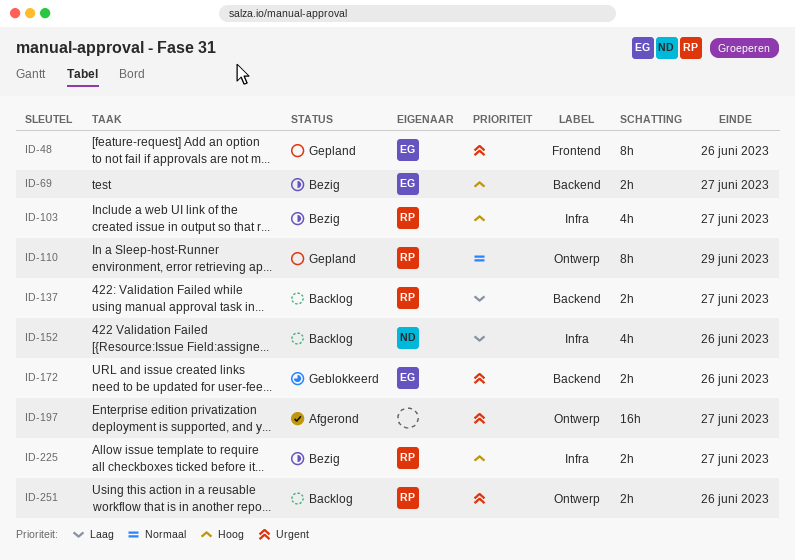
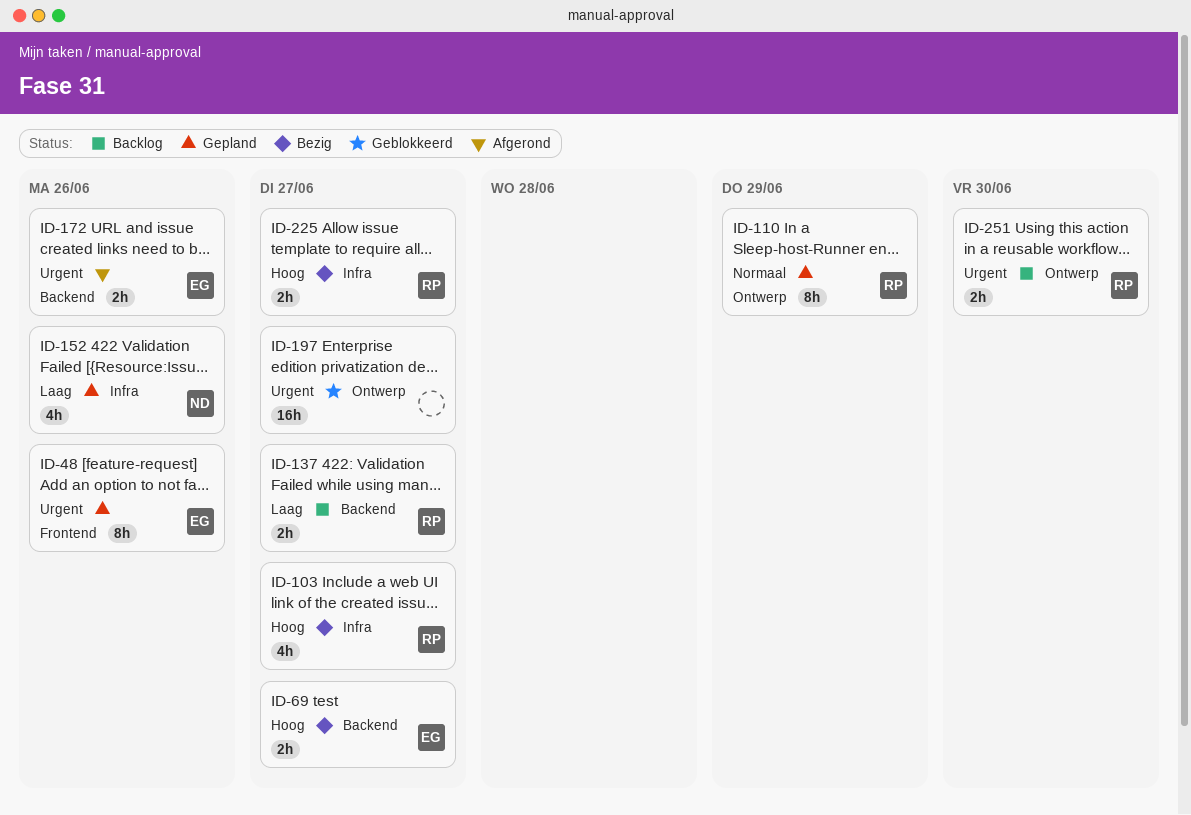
ID-152, status: Backlog -> Gepland
ID-172, status: Geblokkeerd -> Afgerond
ID-197, status: Afgerond -> Geblokkeerd
ID-251, due: Jun 26 -> Jun 30

